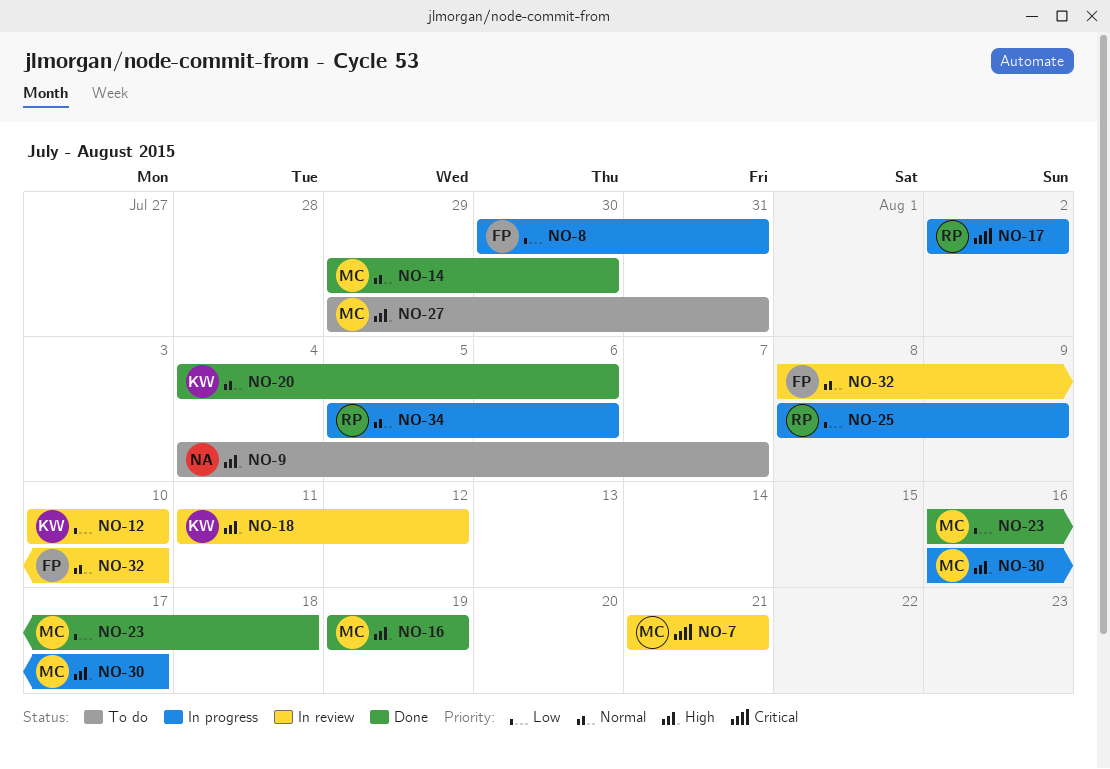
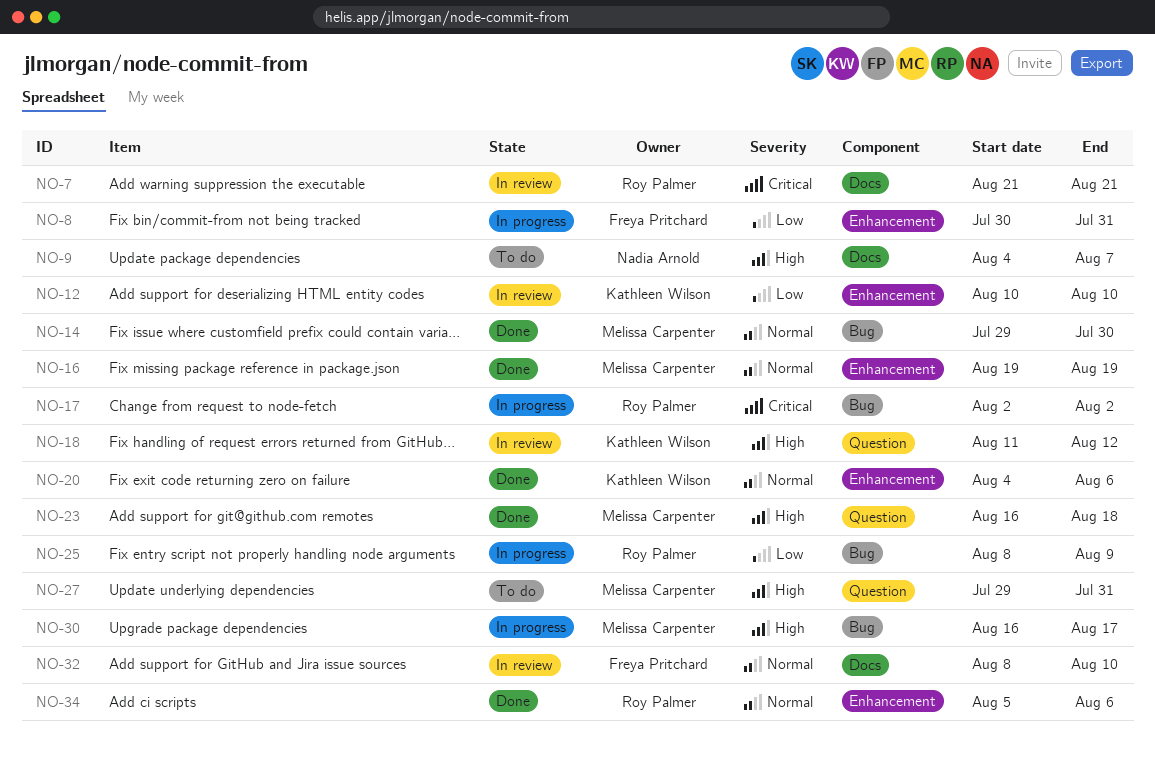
NO-7, owner: Melissa Carpenter -> Roy Palmer
NO-16, priority: High -> Normal
NO-23, priority: Low -> High
NO-34, status: In progress -> Done

